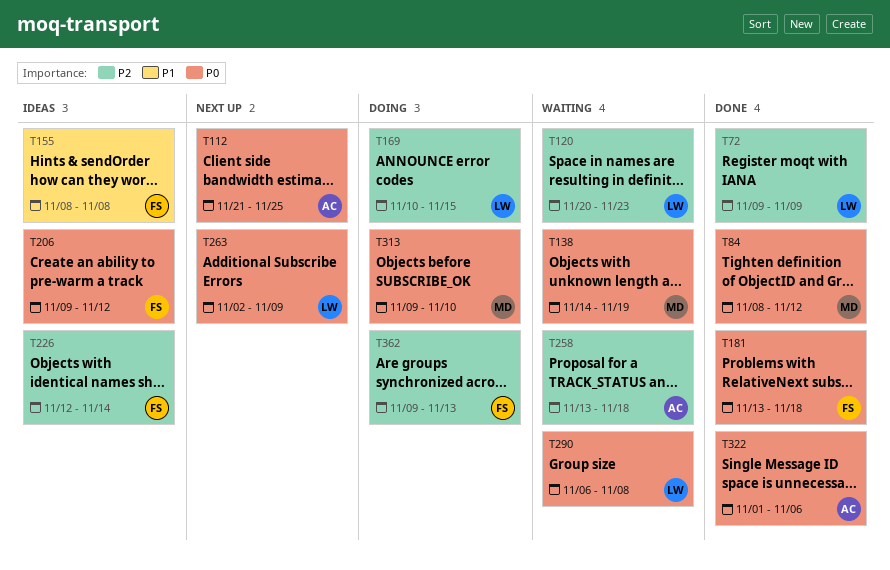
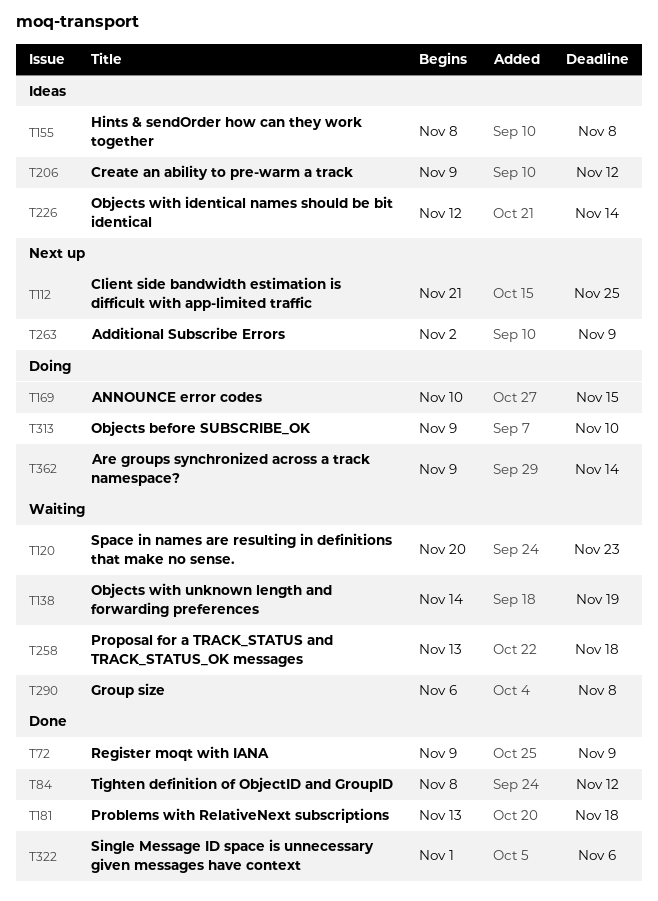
T362, due: Nov 13 -> Nov 14

